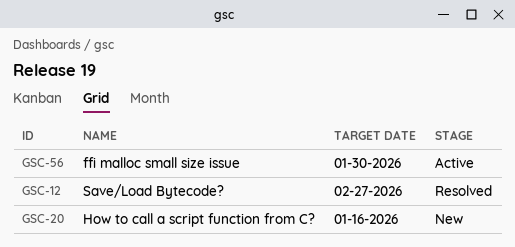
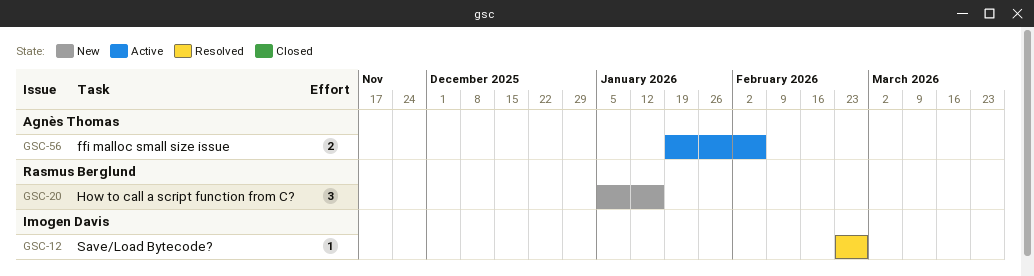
GSC-56, due: Jan 30 -> Feb 6

